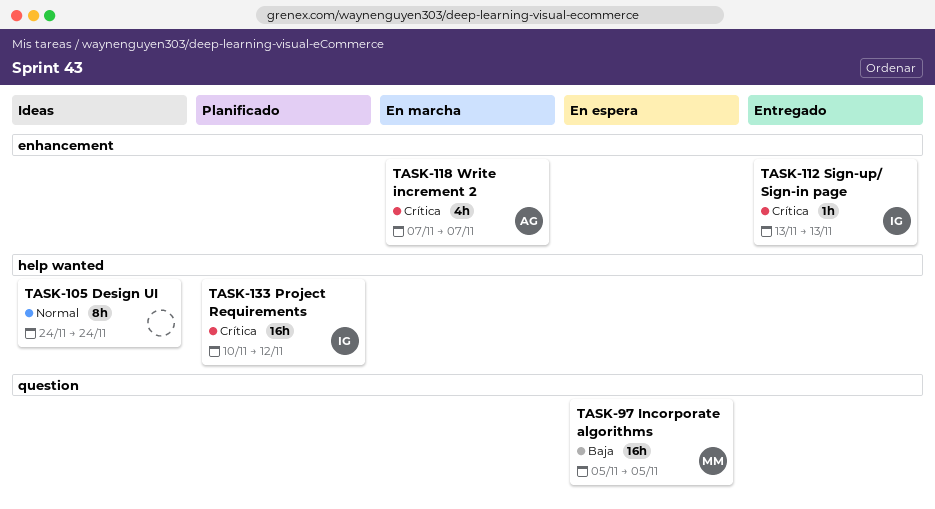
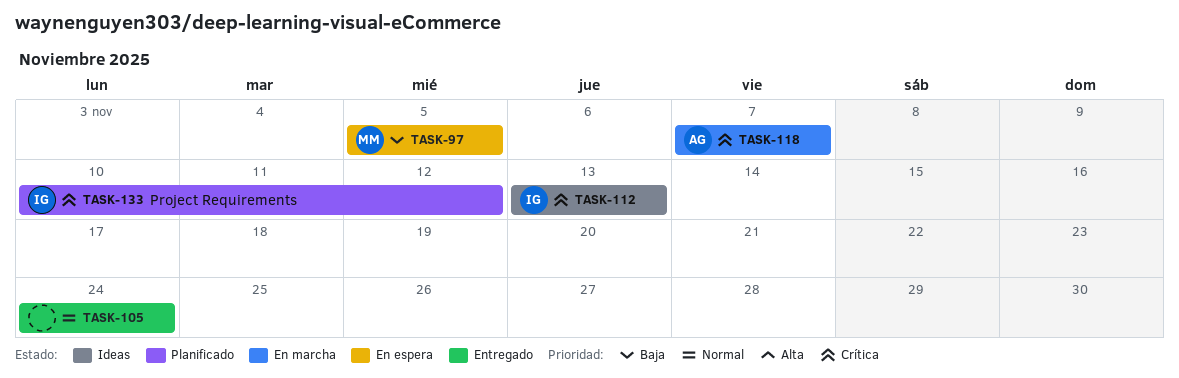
TASK-105, status: Ideas -> Entregado
TASK-112, status: Entregado -> Ideas

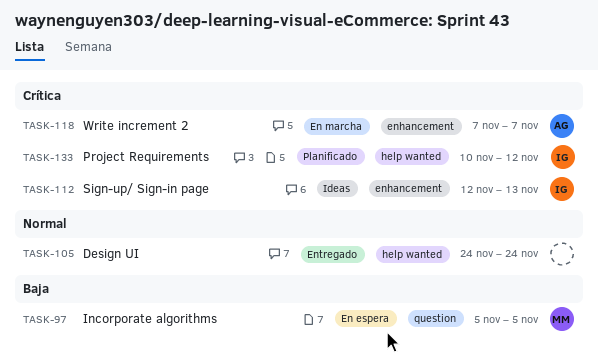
TASK-112, start: Nov 13 -> Nov 12

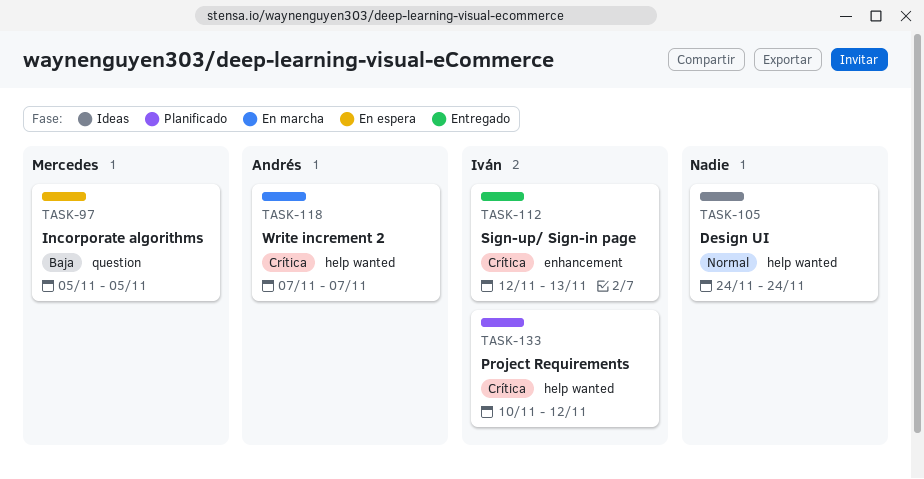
TASK-105, status: Entregado -> Ideas
TASK-112, status: Ideas -> Entregado
TASK-118, label: enhancement -> help wanted

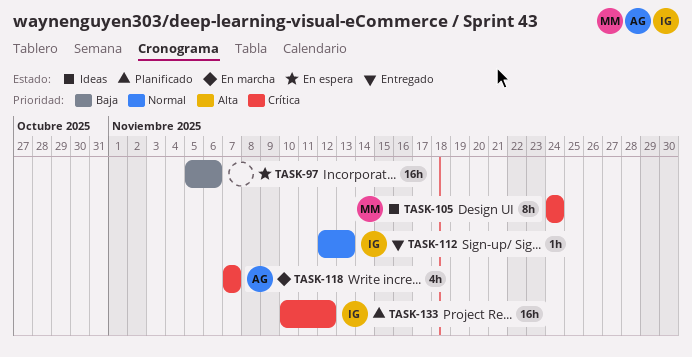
TASK-97, owner: Mercedes -> none
TASK-97, due: Nov 5 -> Nov 6
TASK-105, owner: none -> Mercedes
TASK-105, priority: Normal -> Crítica
TASK-112, priority: Crítica -> Normal

